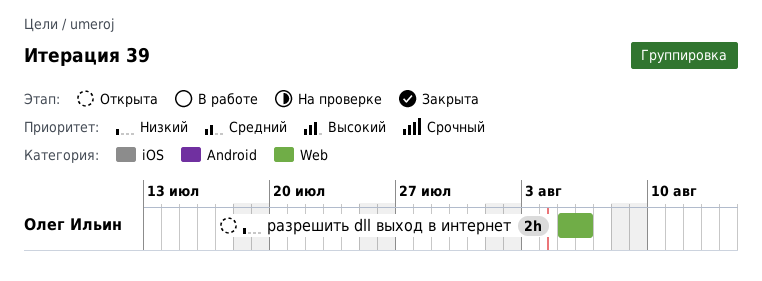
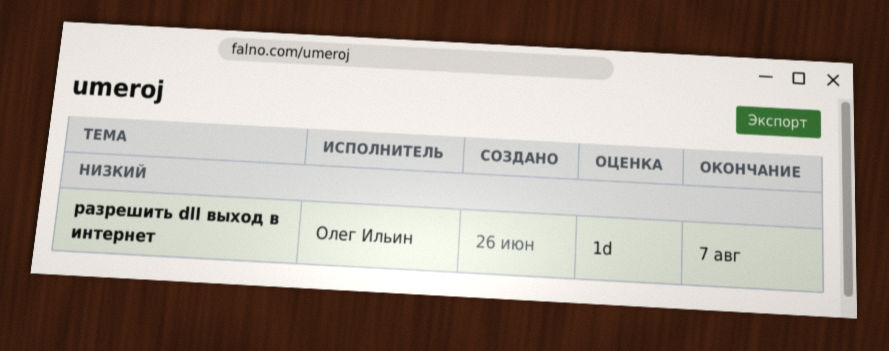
разрешить dll выход в интернет, estimate: 2h -> 1d
разрешить dll выход в интернет, due: Aug 6 -> Aug 7

